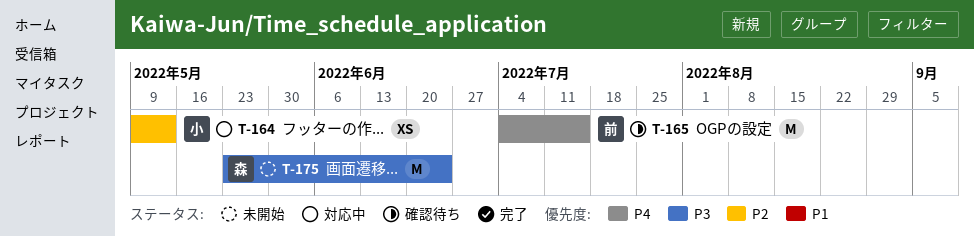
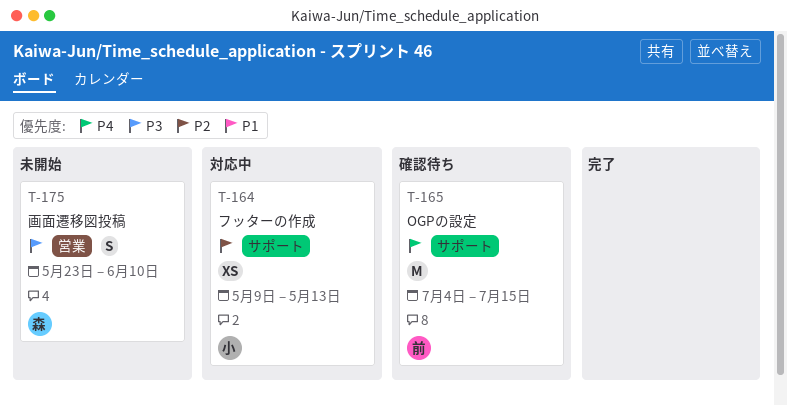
T-175, estimate: M -> S
T-175, due: Jun 24 -> Jun 10

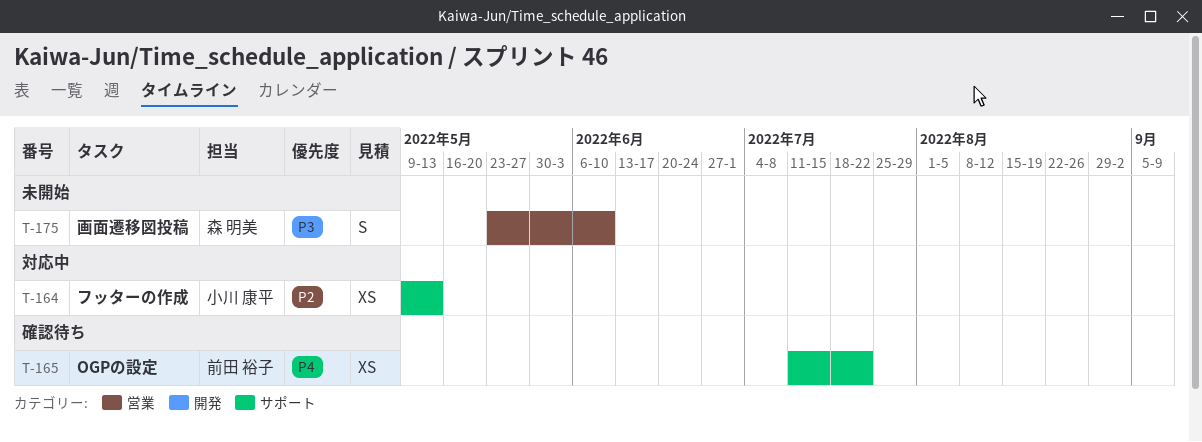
T-165, estimate: M -> XS
T-165, start: Jul 4 -> Jul 11
T-165, due: Jul 15 -> Jul 22

